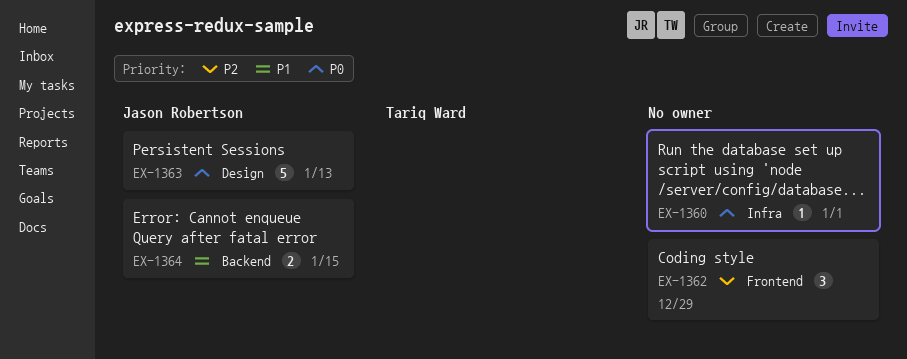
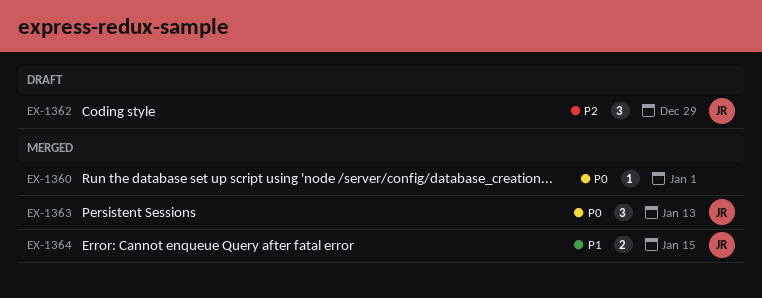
EX-1362, owner: none -> Jason Robertson
EX-1363, estimate: 5 -> 3

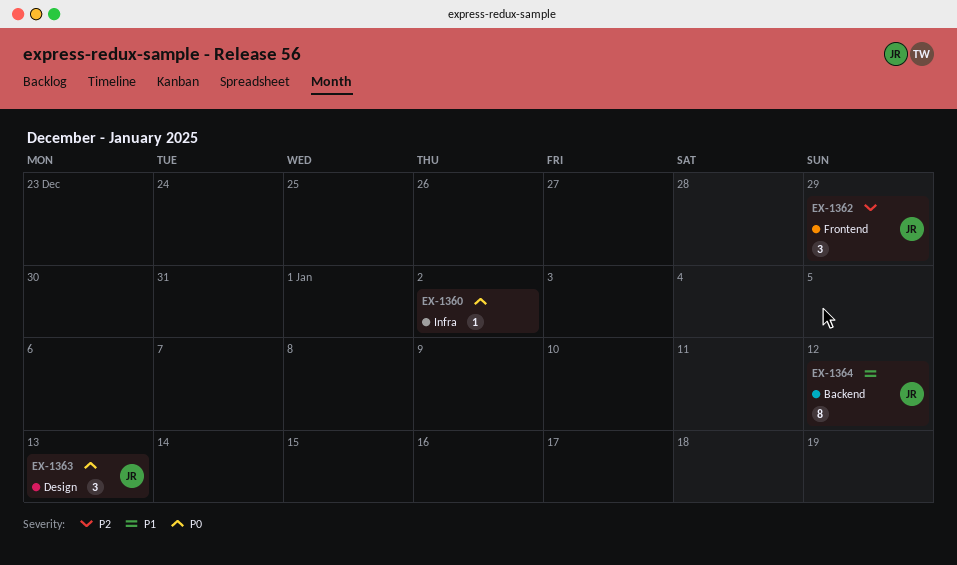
EX-1360, due: Jan 1 -> Jan 2
EX-1364, estimate: 2 -> 8
EX-1364, due: Jan 15 -> Jan 12

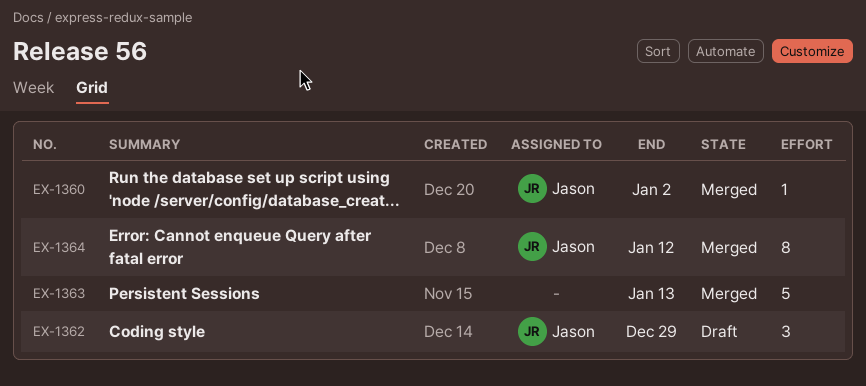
EX-1360, owner: none -> Jason
EX-1363, owner: Jason -> none
EX-1363, estimate: 3 -> 5

